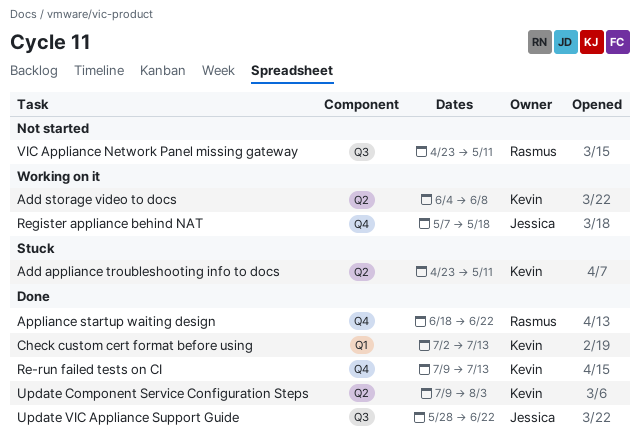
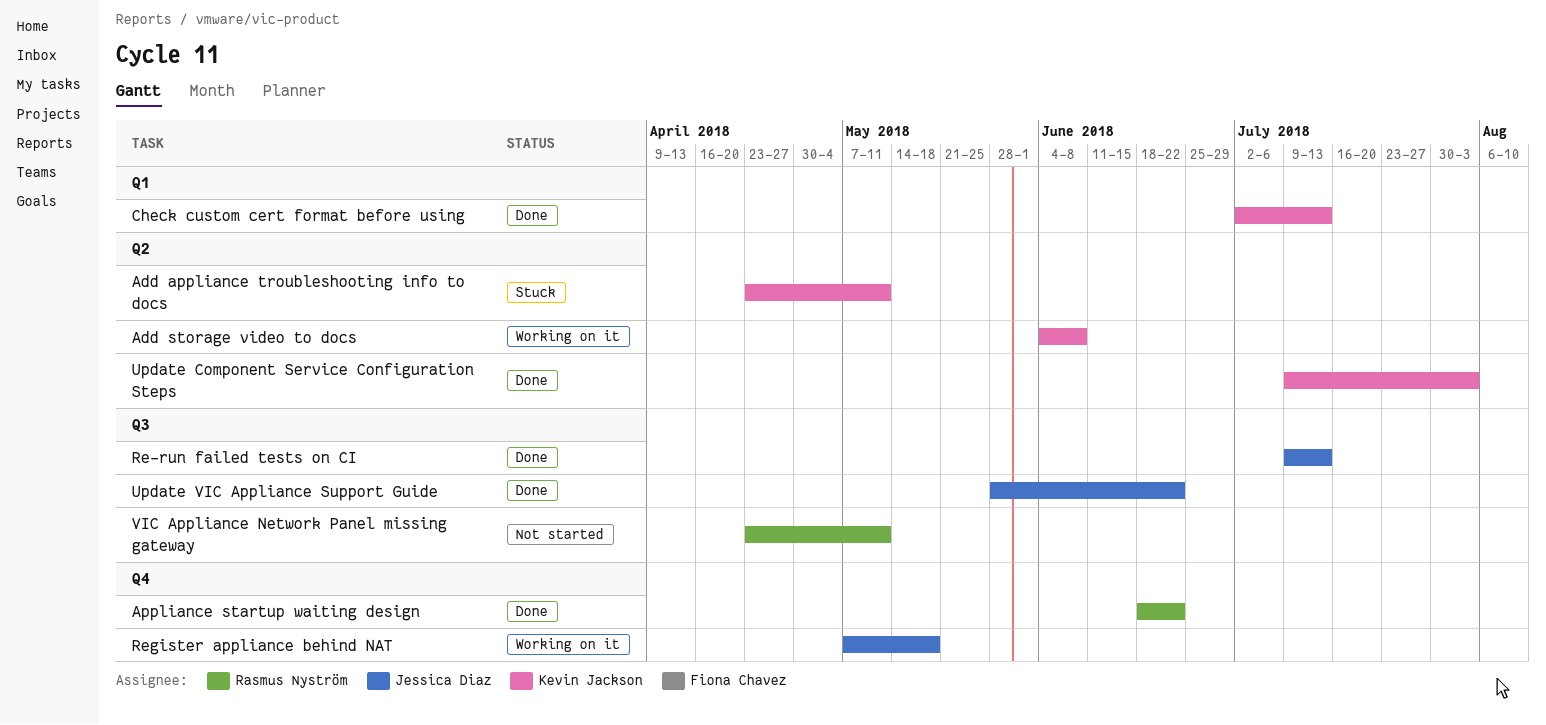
Re-run failed tests on CI, owner: Kevin Jackson -> Jessica Diaz
Re-run failed tests on CI, label: Q4 -> Q3

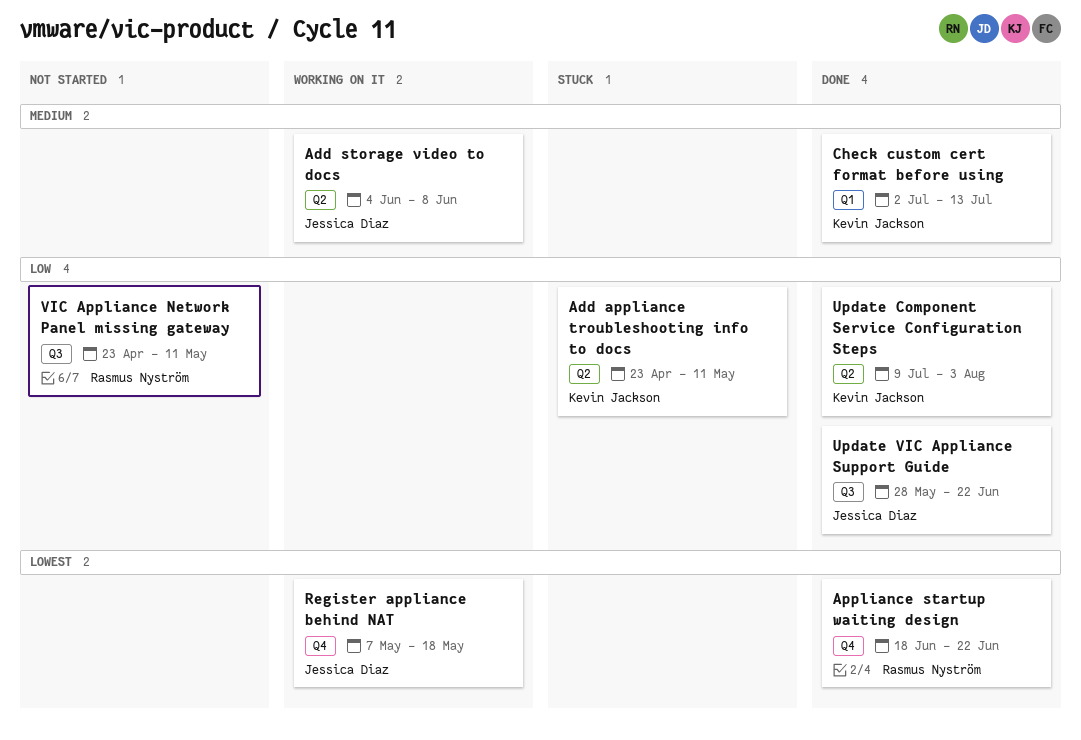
Add storage video to docs, owner: Kevin Jackson -> Jessica Diaz
Re-run failed tests on CI: present -> none

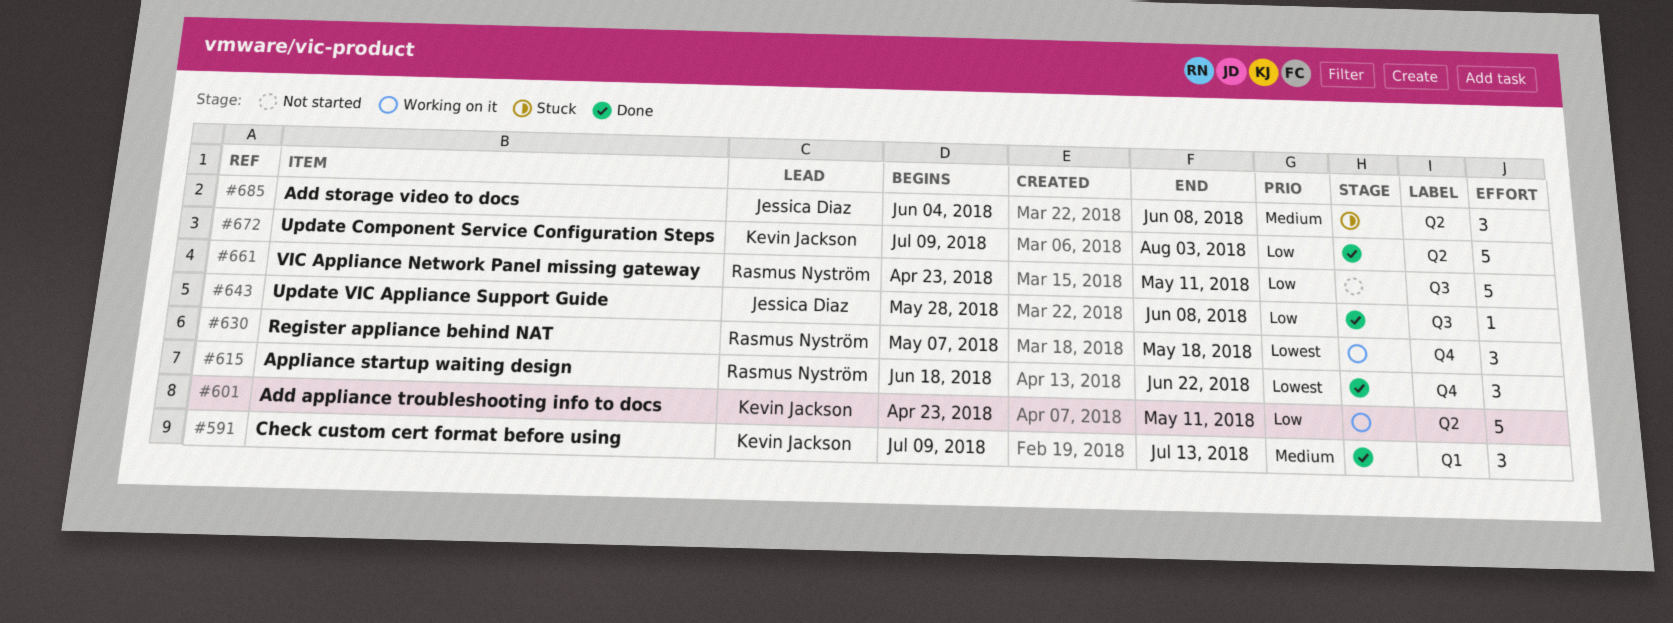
Add appliance troubleshooting info to docs, status: Stuck -> Working on it
Add storage video to docs, status: Working on it -> Stuck
Check custom cert format before using, start: Jul 2 -> Jul 9
Register appliance behind NAT, owner: Jessica Diaz -> Rasmus Nyström
Update VIC Appliance Support Guide, due: Jun 22 -> Jun 8

